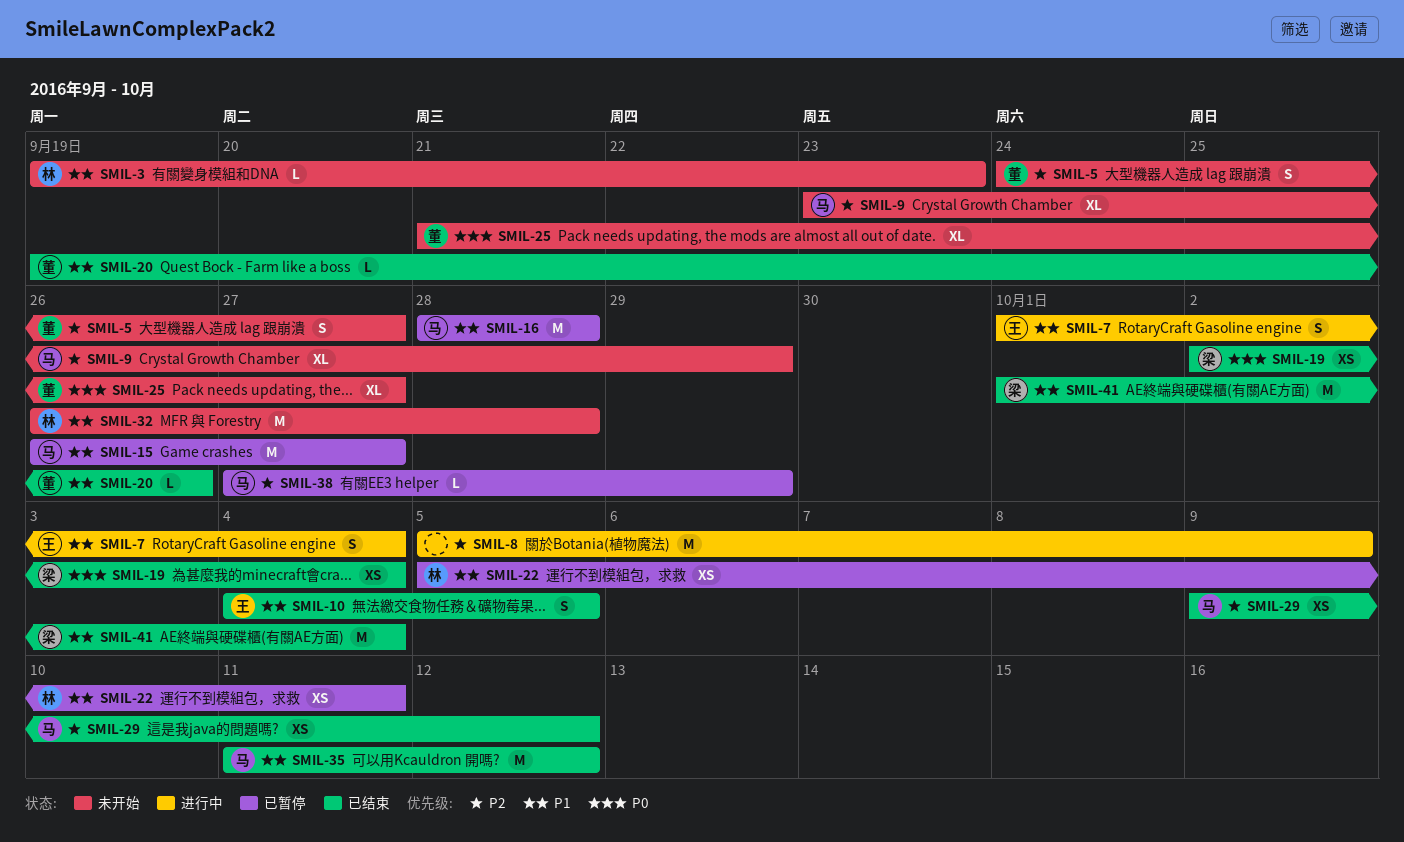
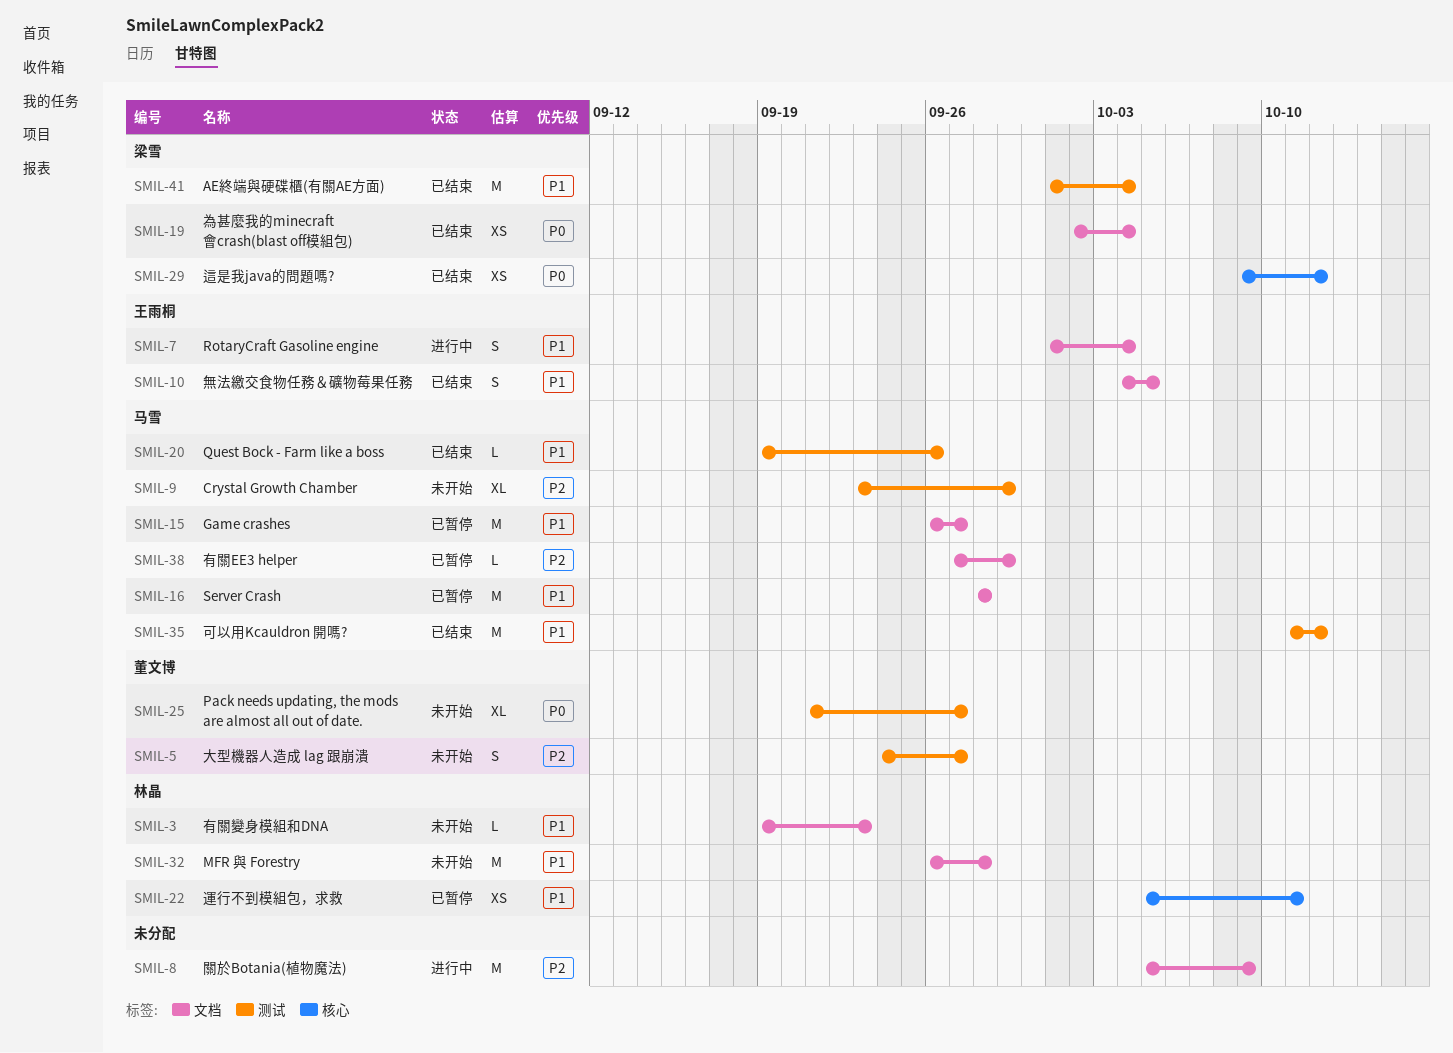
SMIL-20, owner: 董文博 -> 马雪
SMIL-29, owner: 马雪 -> 梁雪
SMIL-29, priority: P2 -> P0

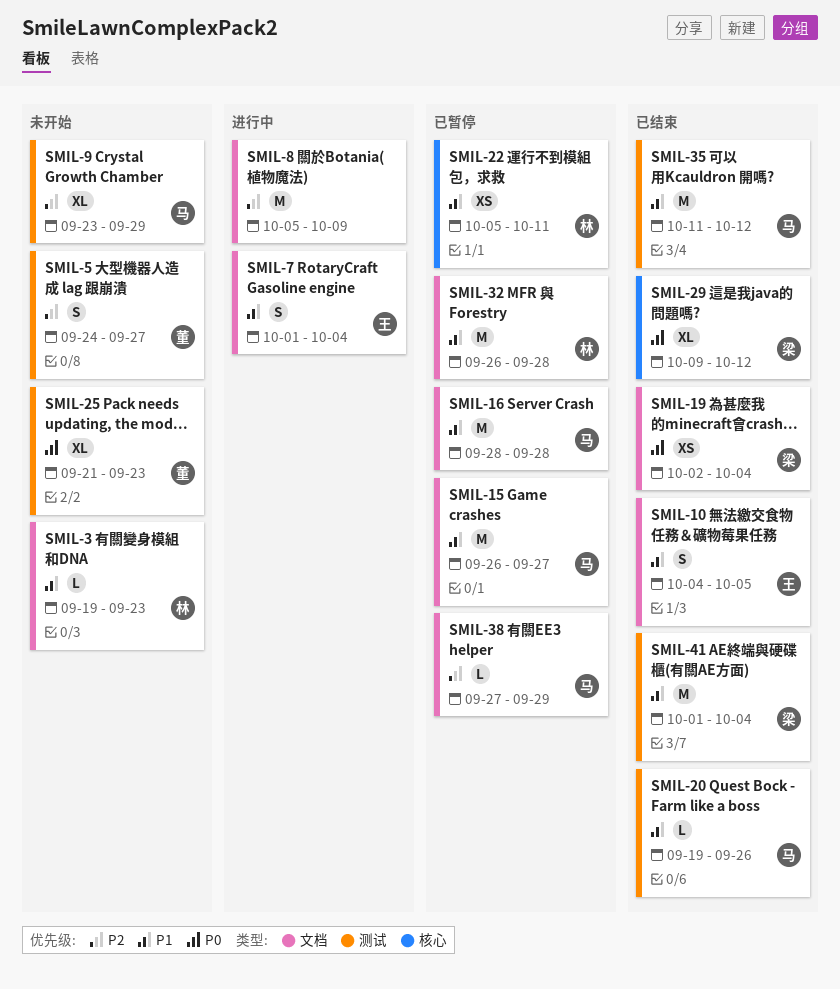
SMIL-25, due: Sep 27 -> Sep 23
SMIL-29, estimate: XS -> XL
SMIL-32, status: 未开始 -> 已暂停

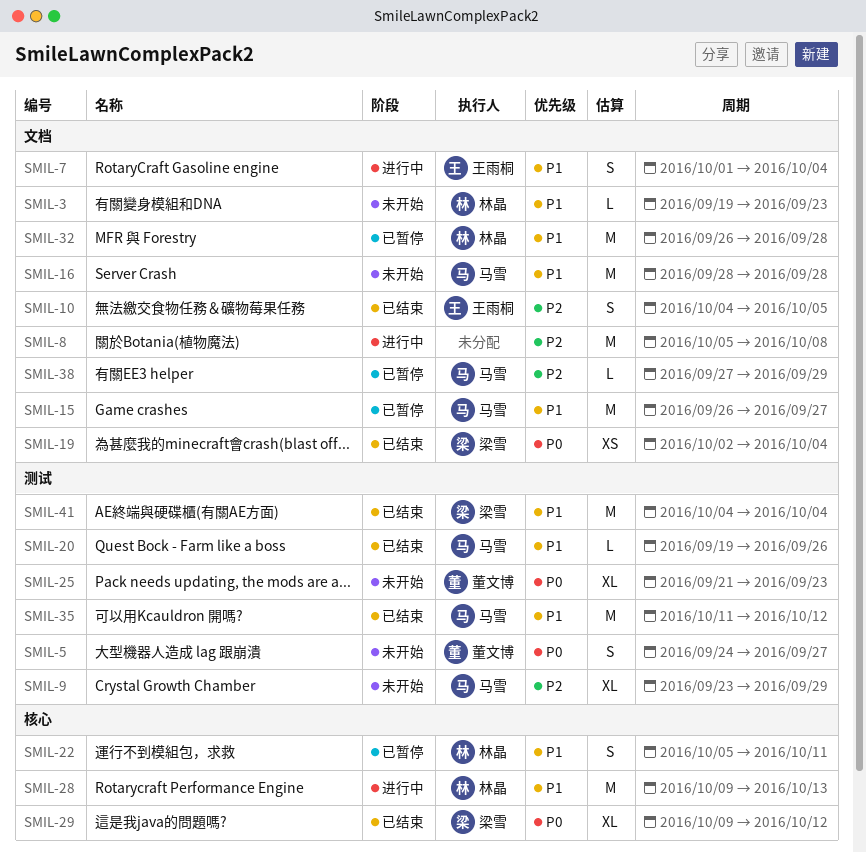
SMIL-5, priority: P2 -> P0
SMIL-8, due: Oct 9 -> Oct 8
SMIL-10, priority: P1 -> P2
SMIL-16, status: 已暂停 -> 未开始
SMIL-22, estimate: XS -> S
SMIL-28: none -> present
SMIL-41, start: Oct 1 -> Oct 4

